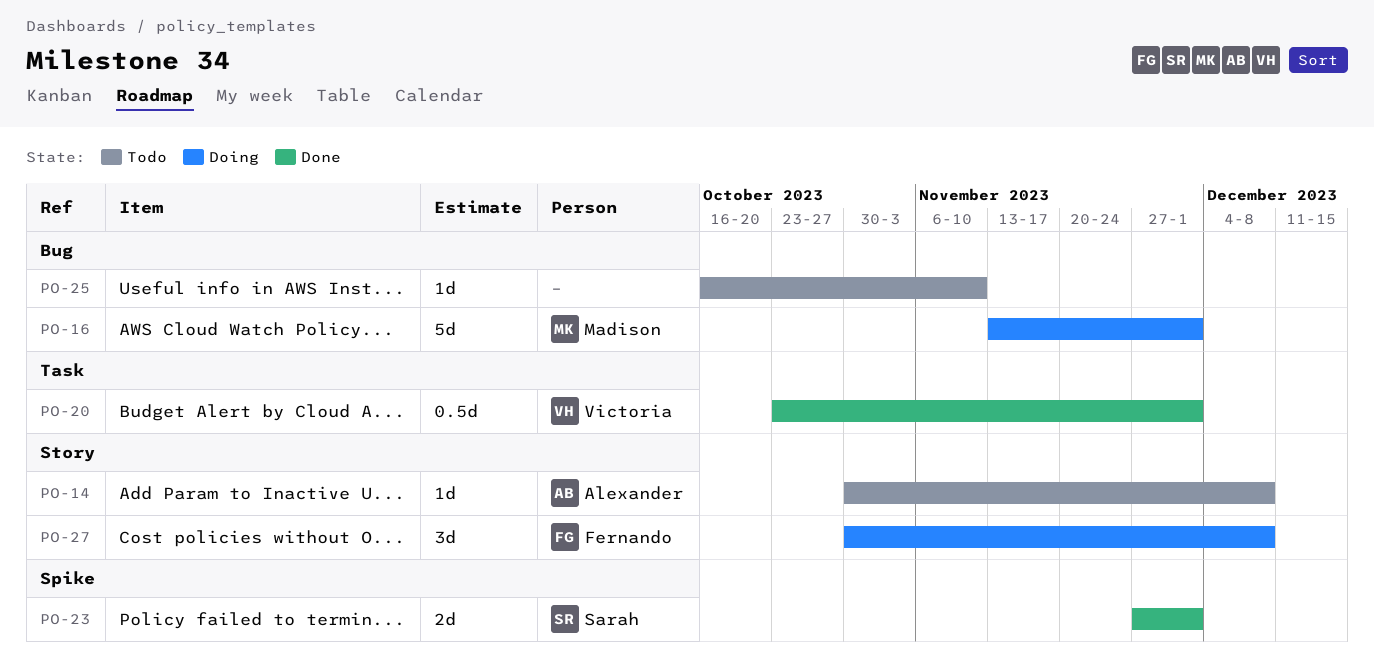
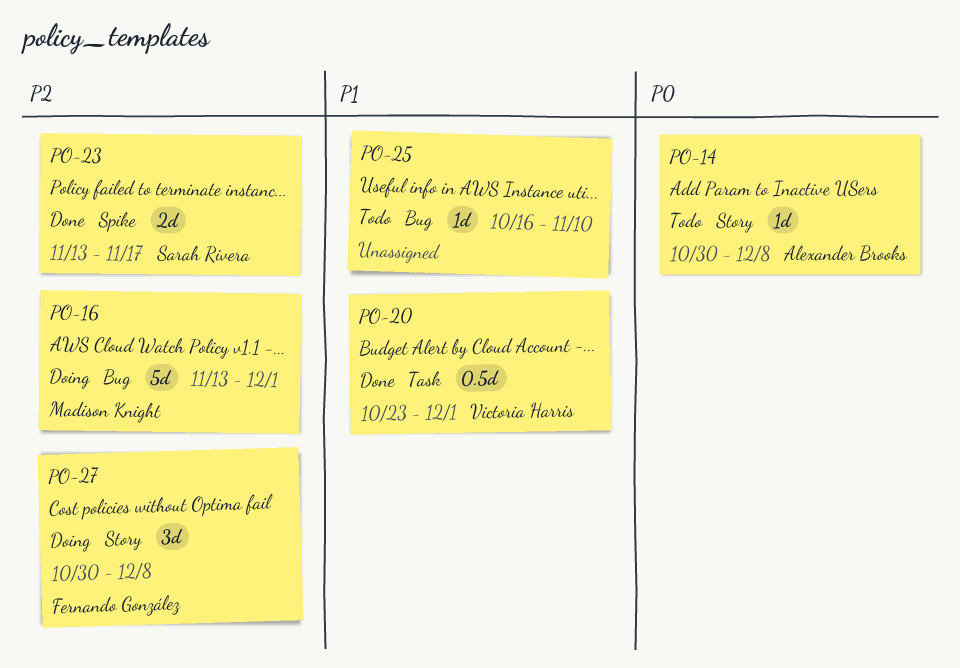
PO-23, start: Nov 27 -> Nov 13
PO-23, due: Dec 1 -> Nov 17

